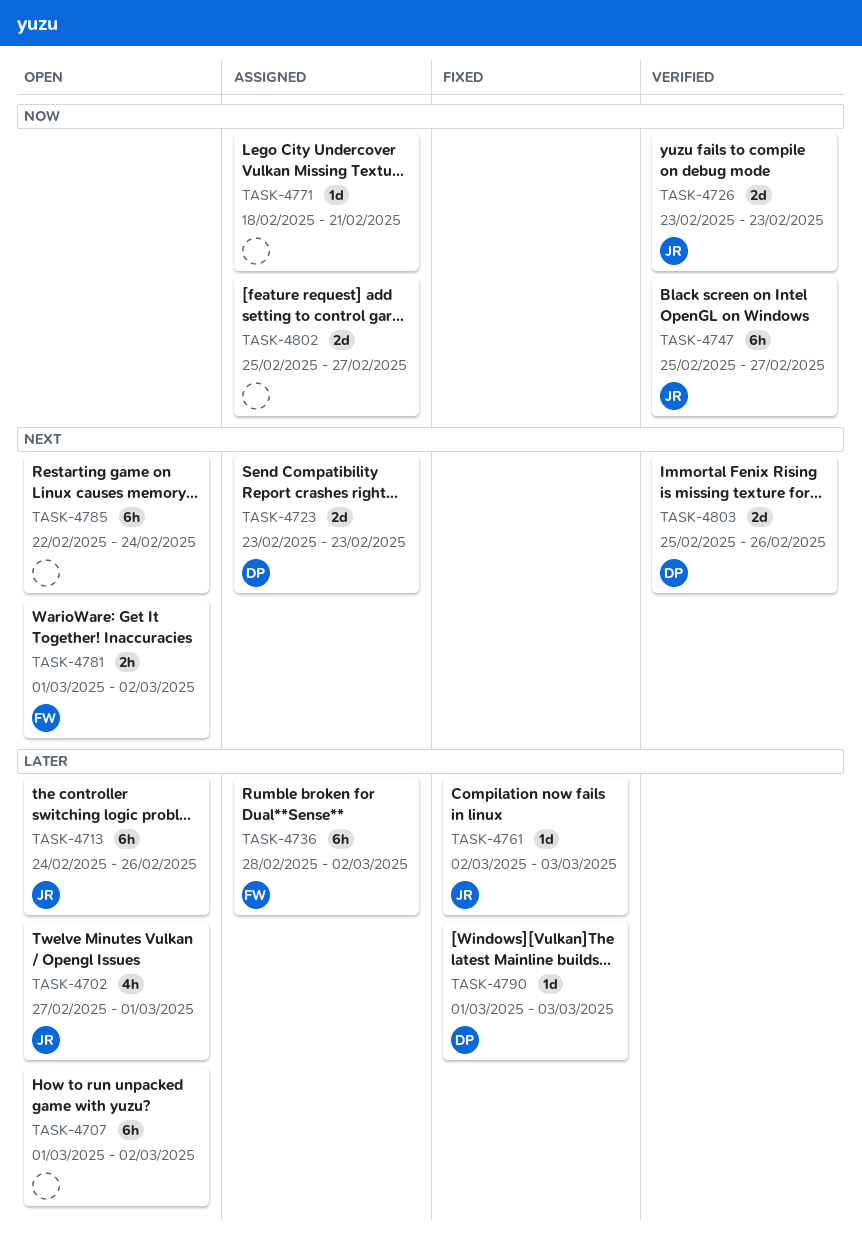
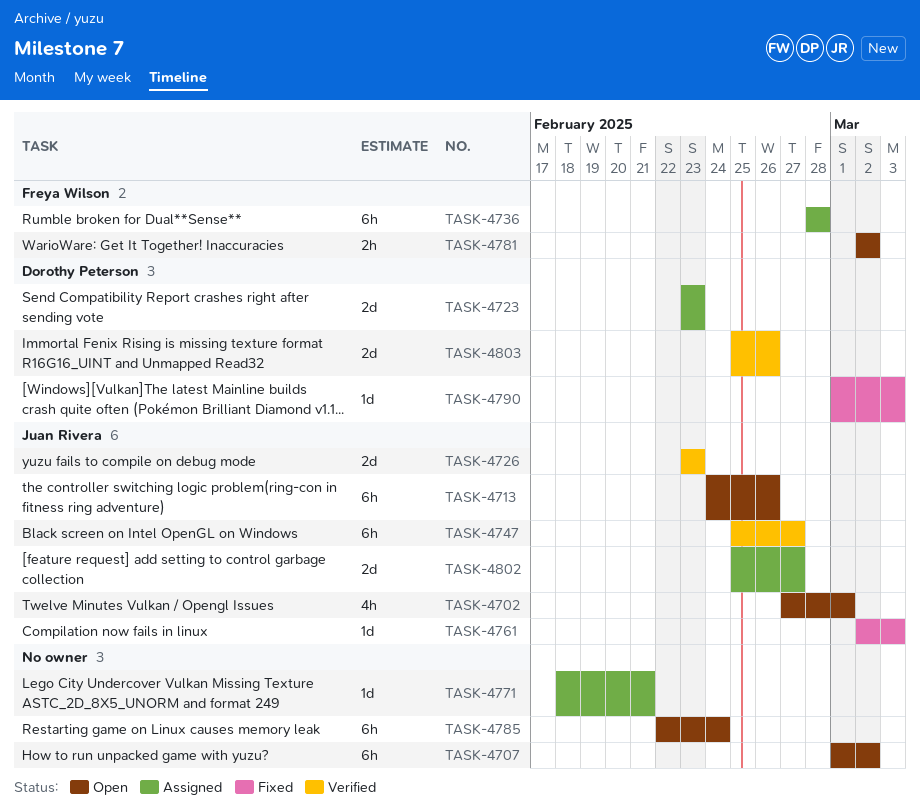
TASK-4736, due: Mar 2 -> Feb 28
TASK-4781, start: Mar 1 -> Mar 2
TASK-4802, owner: none -> Juan Rivera

